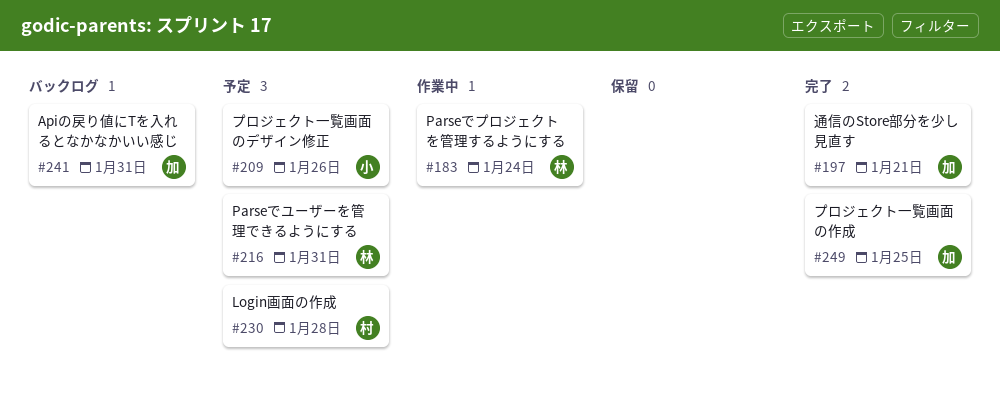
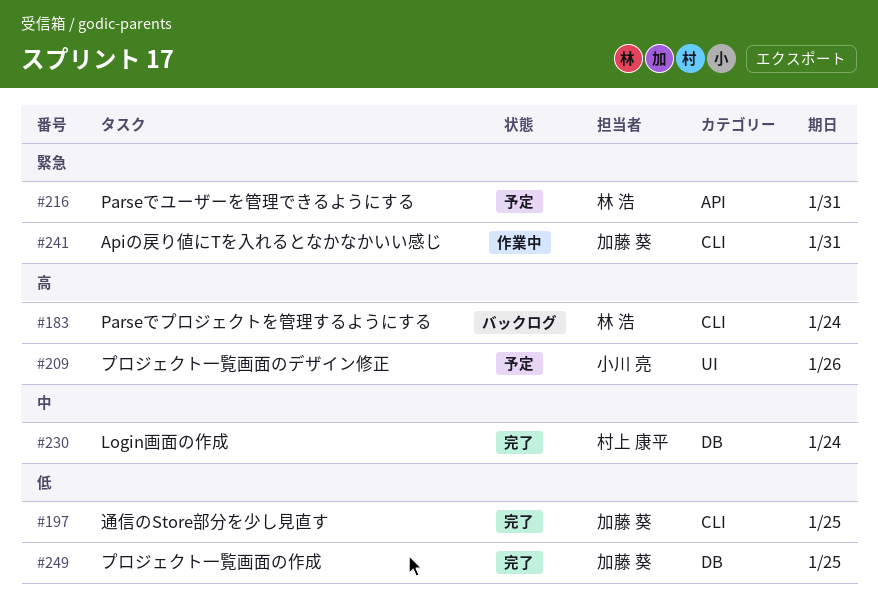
#183, status: 作業中 -> バックログ
#197, due: Jan 21 -> Jan 25
#230, status: 予定 -> 完了
#230, due: Jan 28 -> Jan 24
#241, status: バックログ -> 作業中

